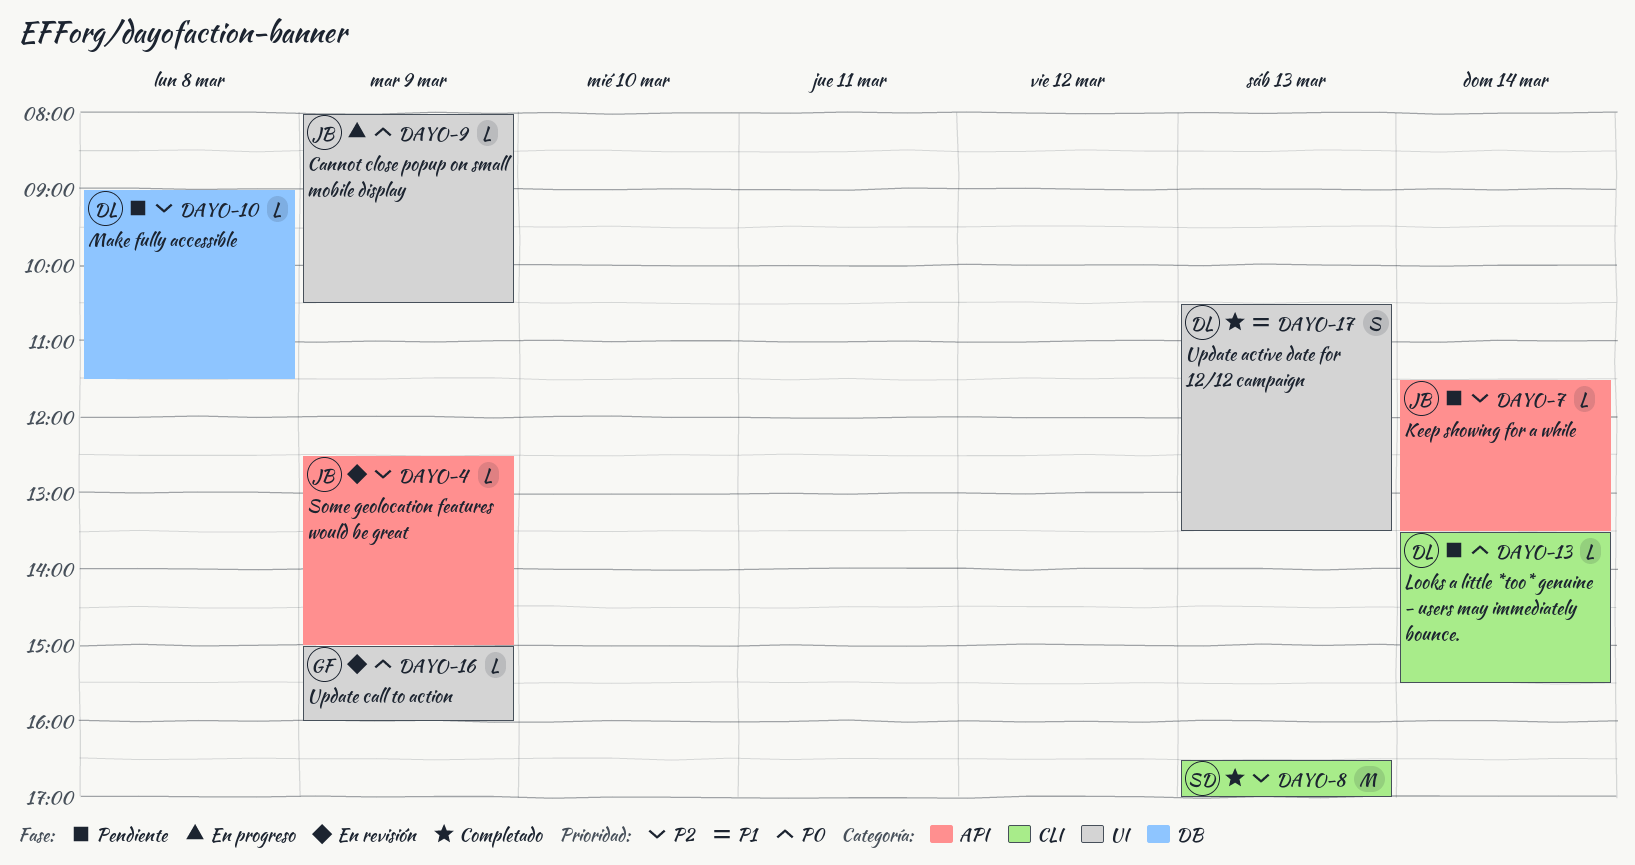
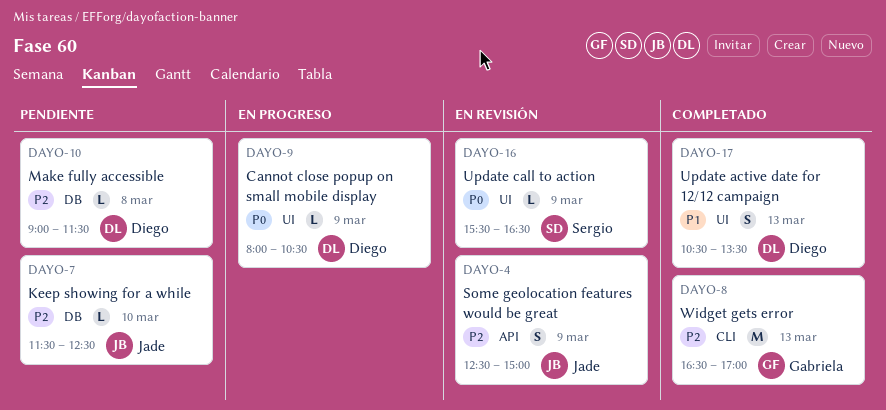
DAYO-4, estimate: L -> S
DAYO-7, label: API -> DB
DAYO-7, day: Mar 14 -> Mar 10
DAYO-7, ends: 13:30 -> 12:30
DAYO-8, owner: Sergio -> Gabriela
DAYO-9, owner: Jade -> Diego
DAYO-13: present -> none
DAYO-16, owner: Gabriela -> Sergio
DAYO-16, begins: 15:00 -> 15:30
DAYO-16, ends: 16:00 -> 16:30

